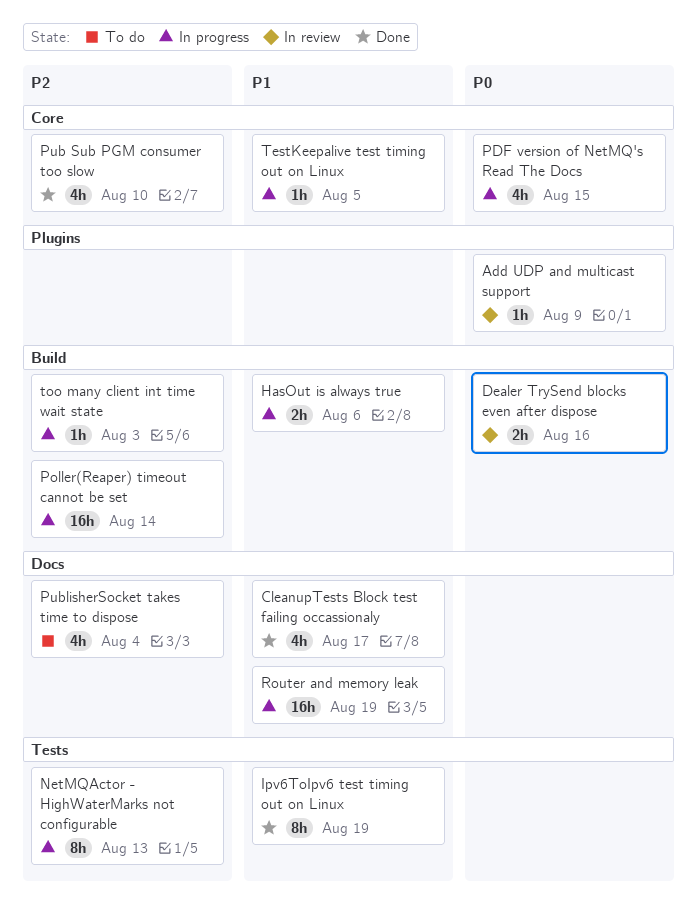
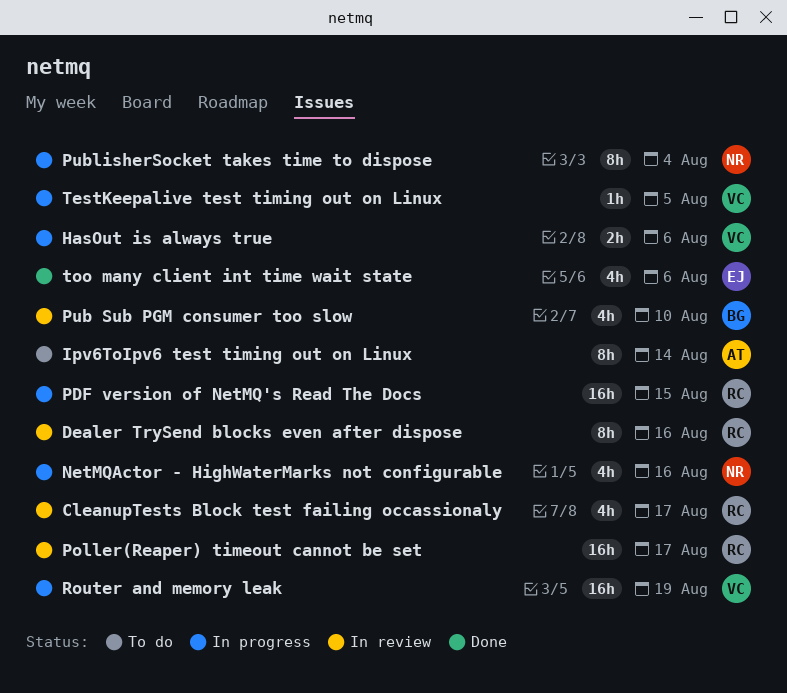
Add UDP and multicast support: present -> none
CleanupTests Block test failing occassionaly, status: Done -> In review
Dealer TrySend blocks even after dispose, estimate: 2h -> 8h
Ipv6ToIpv6 test timing out on Linux, status: Done -> To do
Ipv6ToIpv6 test timing out on Linux, due: Aug 19 -> Aug 14
NetMQActor - HighWaterMarks not configurable, estimate: 8h -> 4h
NetMQActor - HighWaterMarks not configurable, due: Aug 13 -> Aug 16
PDF version of NetMQ's Read The Docs, estimate: 4h -> 16h
Poller(Reaper) timeout cannot be set, status: In progress -> In review
Poller(Reaper) timeout cannot be set, due: Aug 14 -> Aug 17
Pub Sub PGM consumer too slow, status: Done -> In review
PublisherSocket takes time to dispose, status: To do -> In progress
PublisherSocket takes time to dispose, estimate: 4h -> 8h
too many client int time wait state, status: In progress -> Done
too many client int time wait state, estimate: 1h -> 4h
too many client int time wait state, due: Aug 3 -> Aug 6

